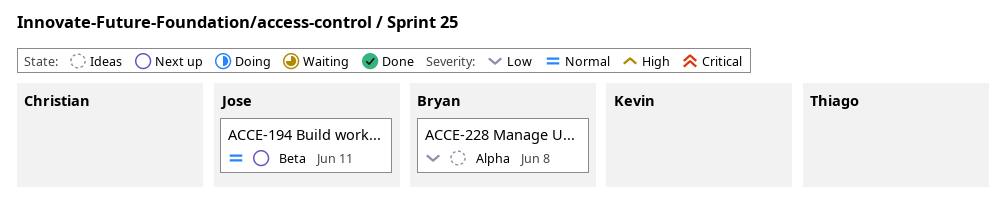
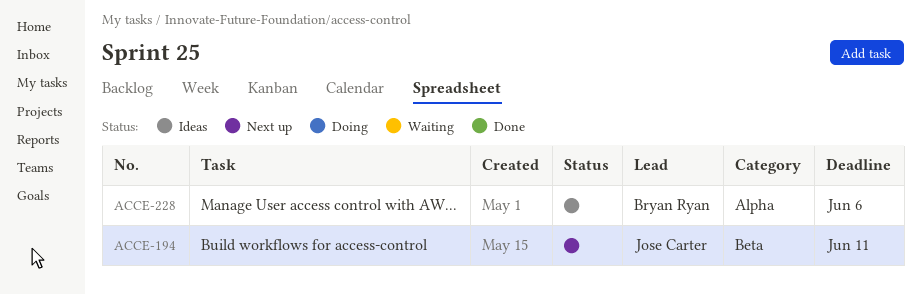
ACCE-228, due: Jun 8 -> Jun 6

